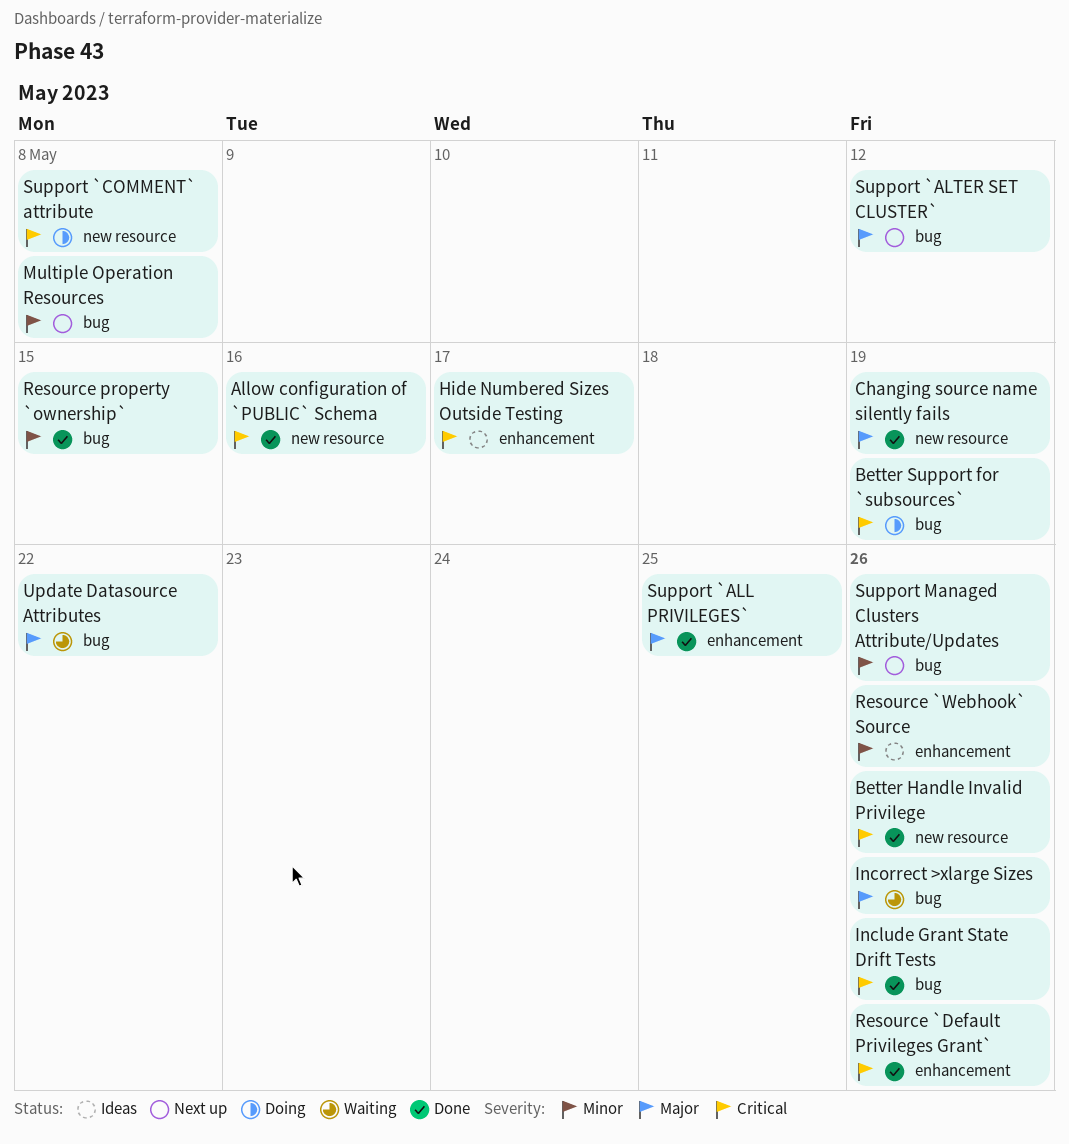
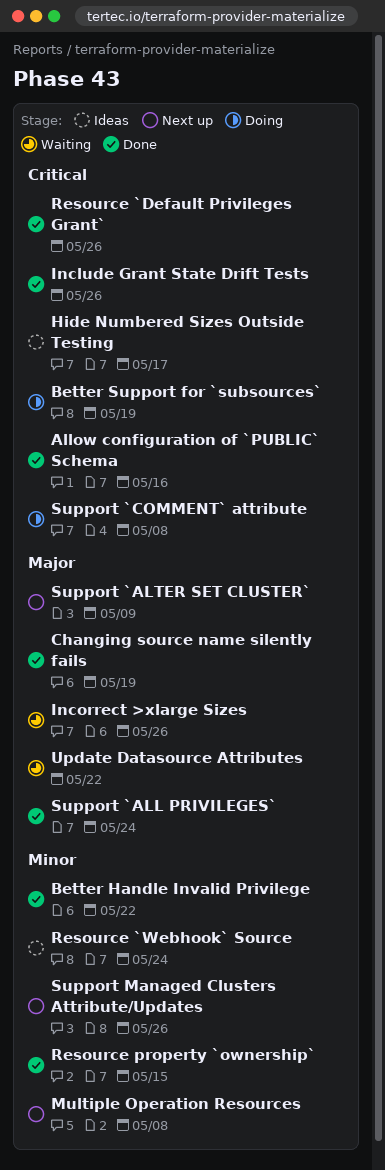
Better Handle Invalid Privilege, priority: Critical -> Minor
Better Handle Invalid Privilege, due: May 26 -> May 22
Resource `Webhook` Source, due: May 26 -> May 24
Support `ALL PRIVILEGES`, due: May 25 -> May 24
Support `ALTER SET CLUSTER`, due: May 12 -> May 9

